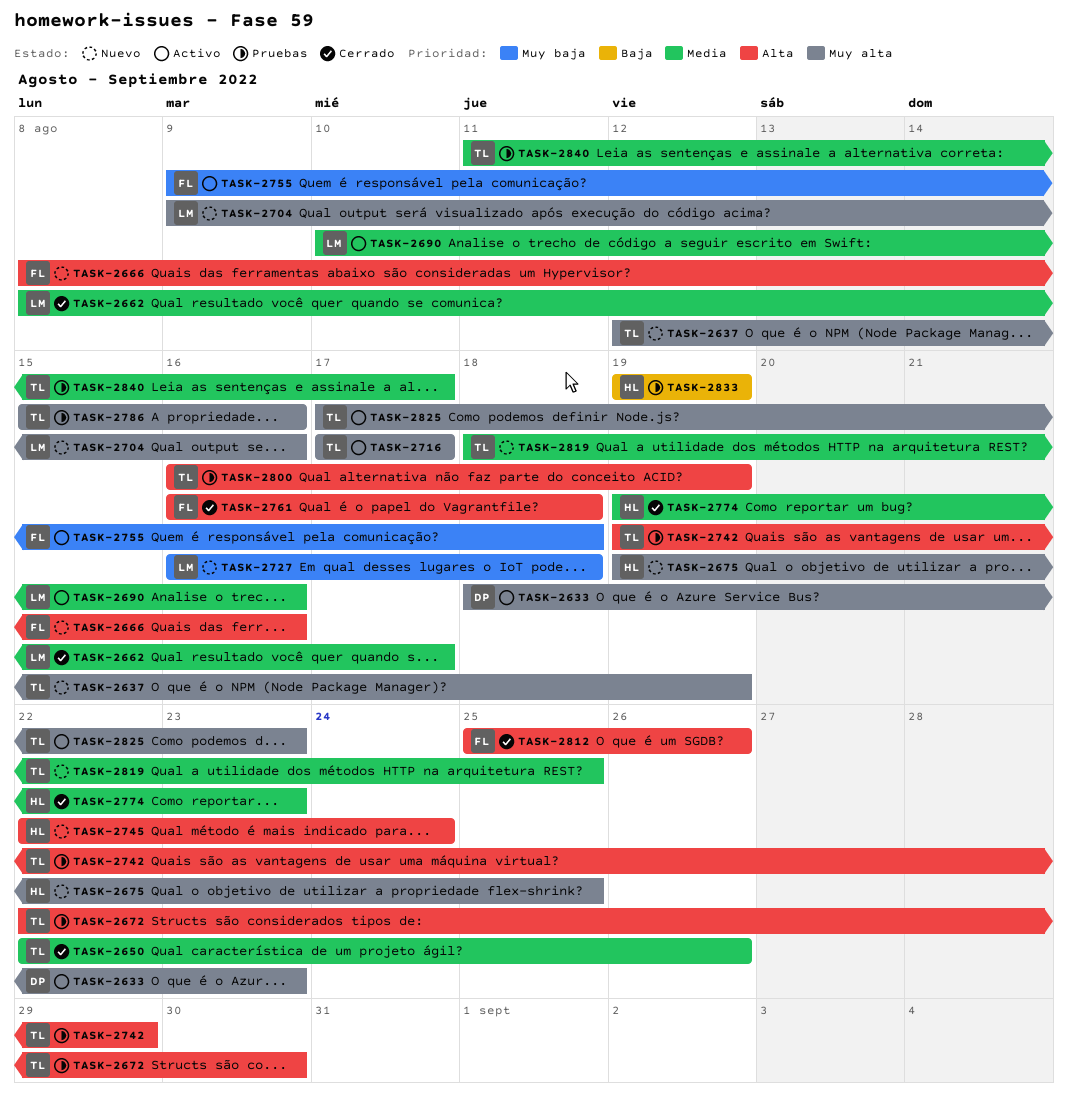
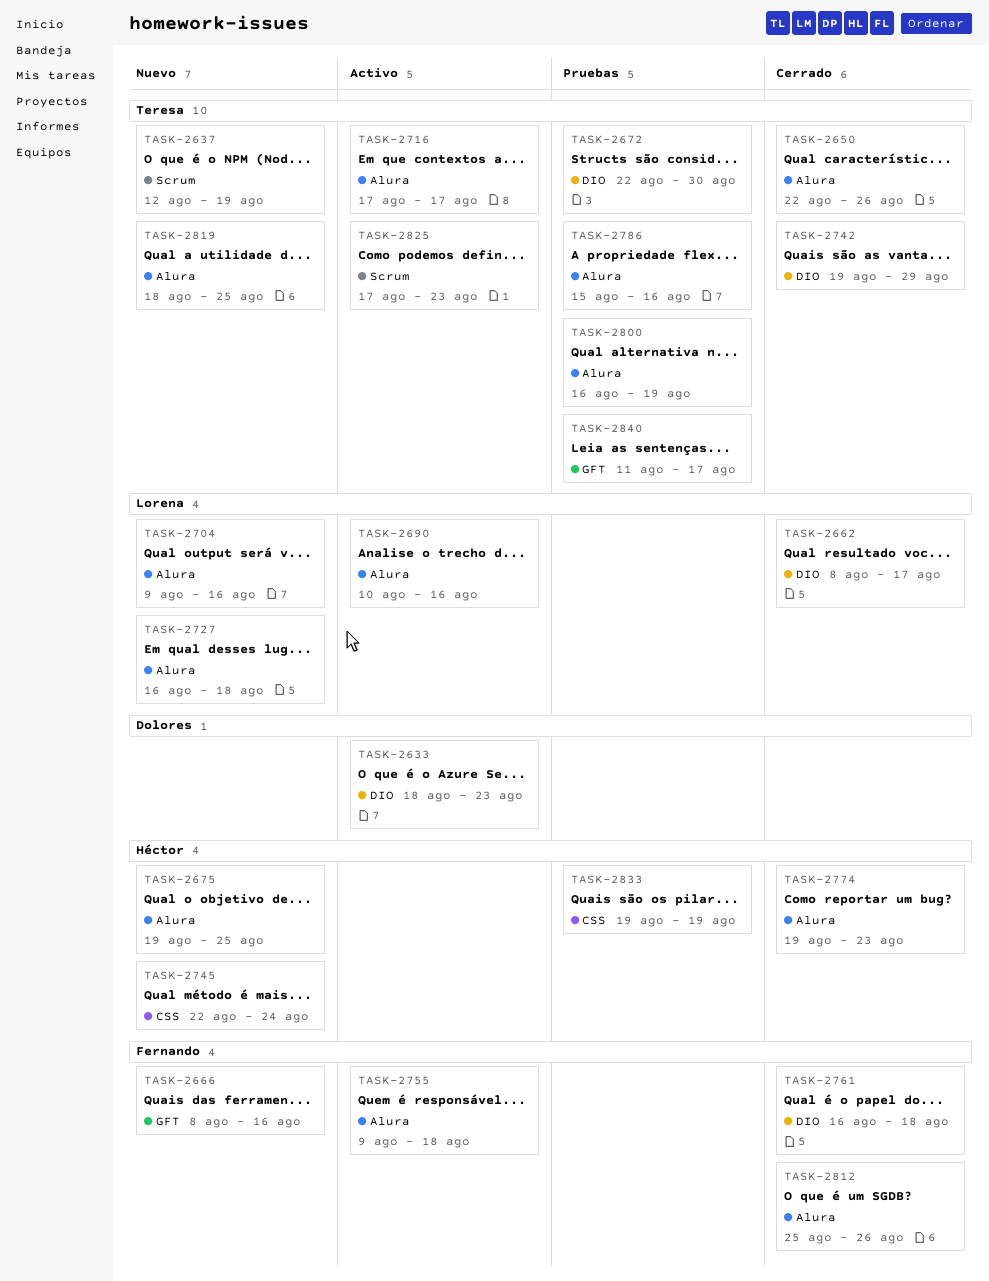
TASK-2742, status: Pruebas -> Cerrado

